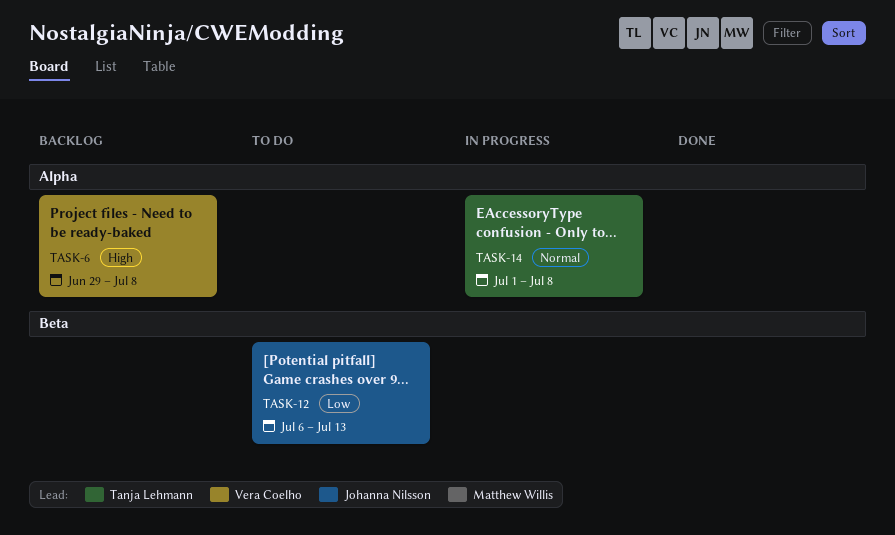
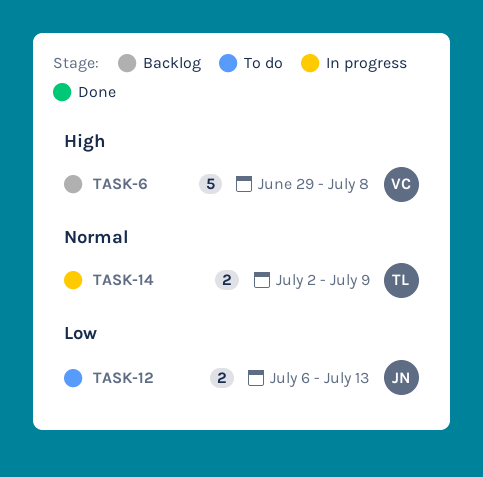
TASK-14, start: Jul 1 -> Jul 2
TASK-14, due: Jul 8 -> Jul 9

